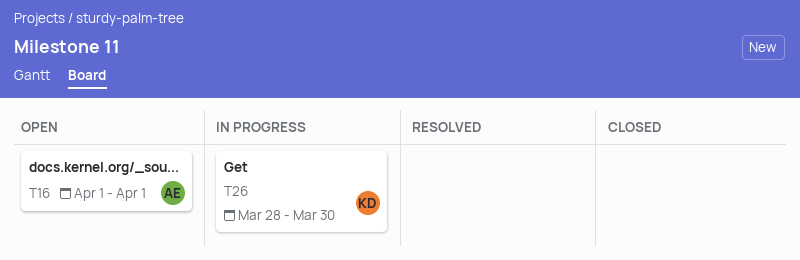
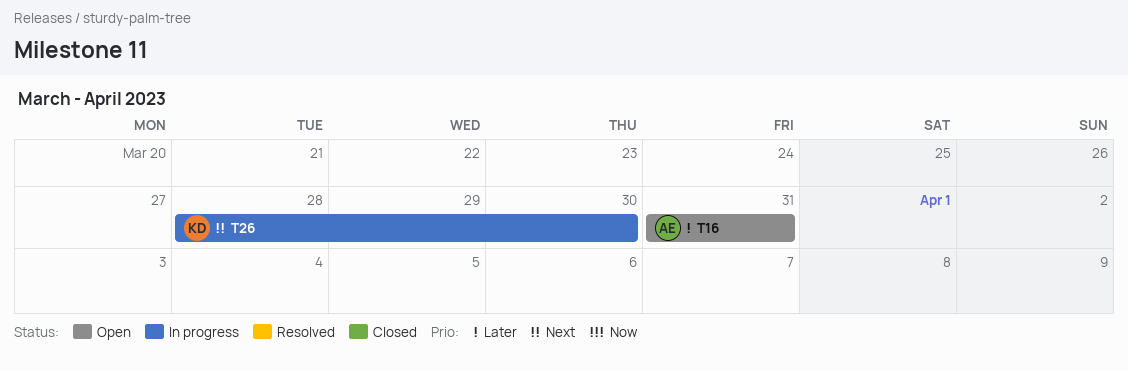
T16, start: Apr 1 -> Mar 31
T16, due: Apr 1 -> Mar 31

